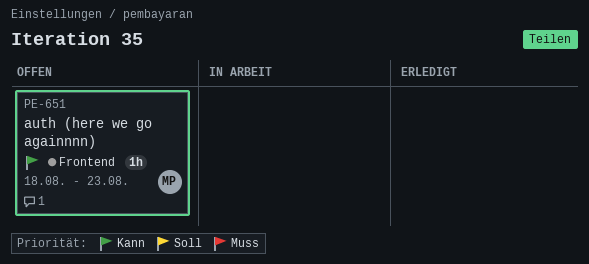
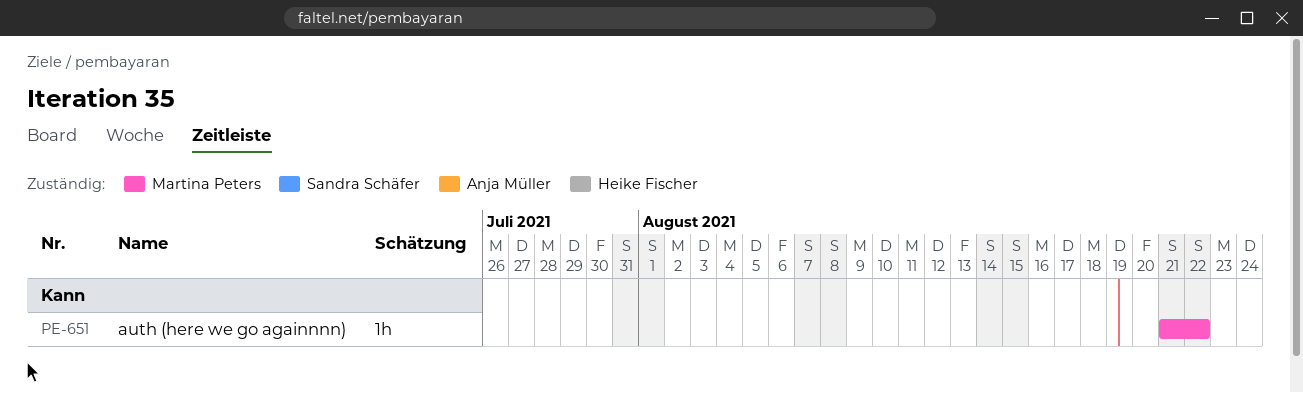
PE-651, start: Aug 18 -> Aug 21
PE-651, due: Aug 23 -> Aug 22

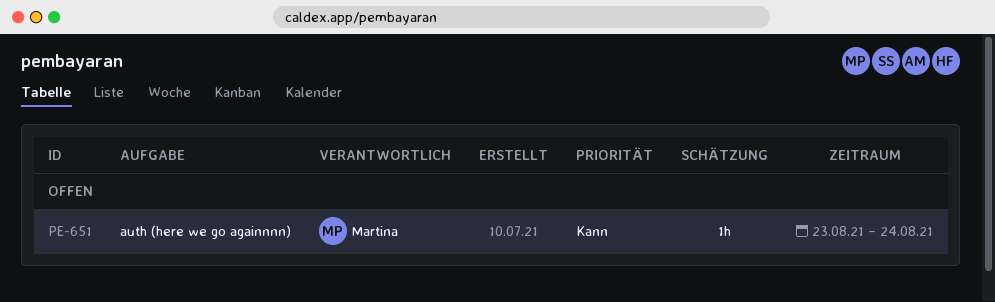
PE-651, start: Aug 21 -> Aug 23
PE-651, due: Aug 22 -> Aug 24

